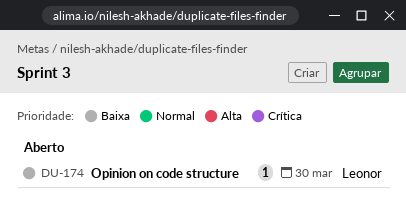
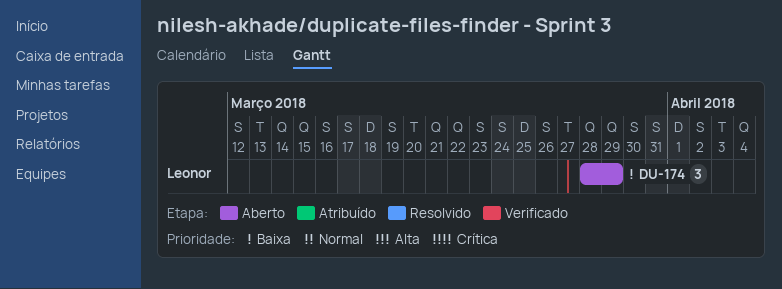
DU-174, estimate: 1 -> 3
DU-174, due: Mar 30 -> Mar 29

